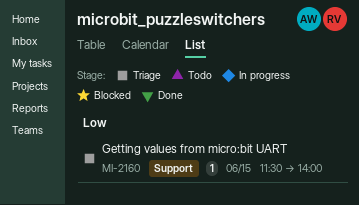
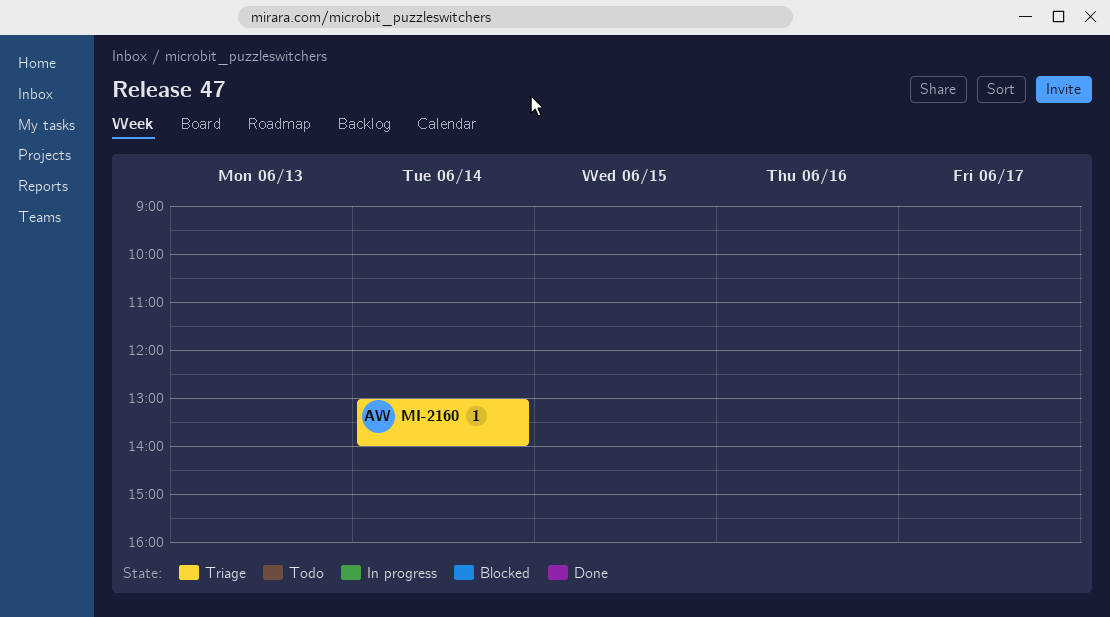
MI-2160, day: Jun 15 -> Jun 14
MI-2160, begins: 11:30 -> 13:00

